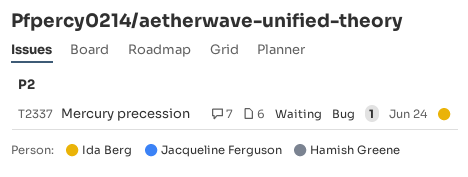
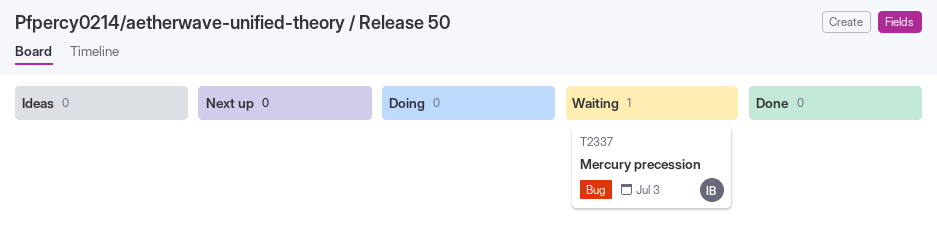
T2337, due: Jun 24 -> Jul 3

